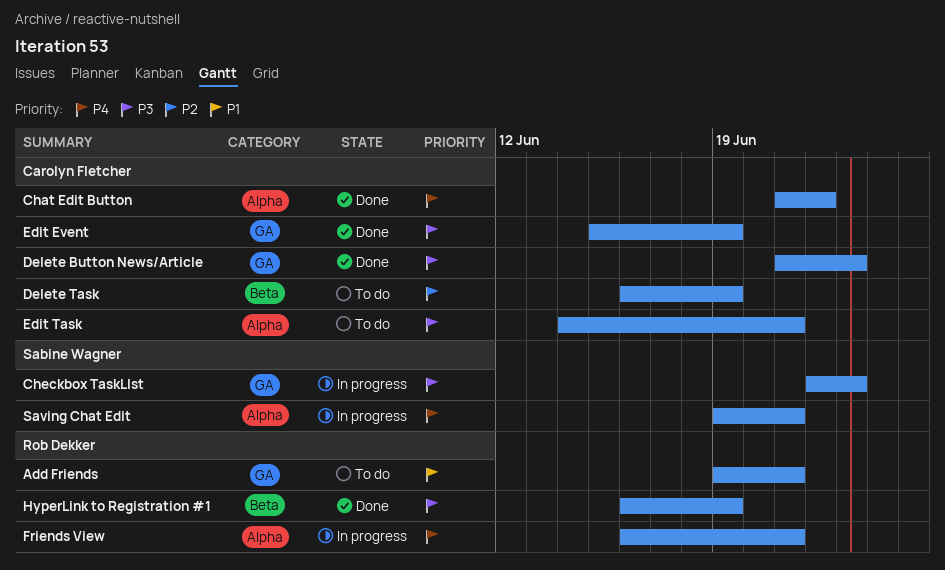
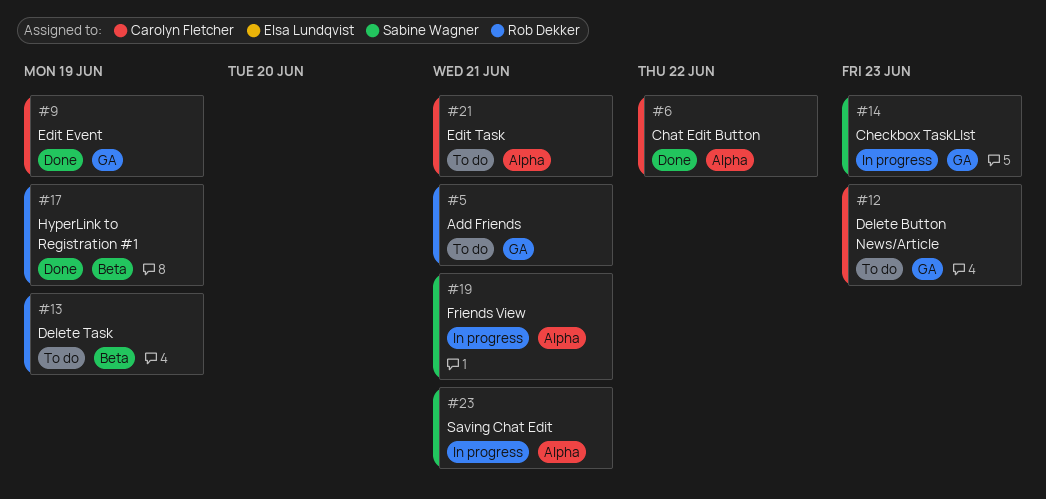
Delete Button News/Article, status: Done -> To do
Delete Task, owner: Carolyn Fletcher -> Rob Dekker
Friends View, owner: Rob Dekker -> Sabine Wagner

